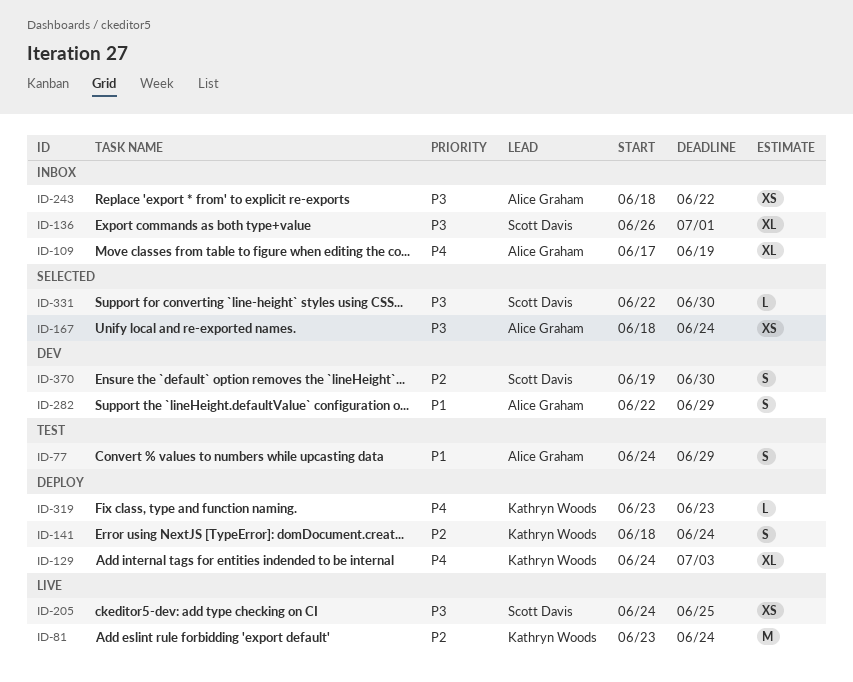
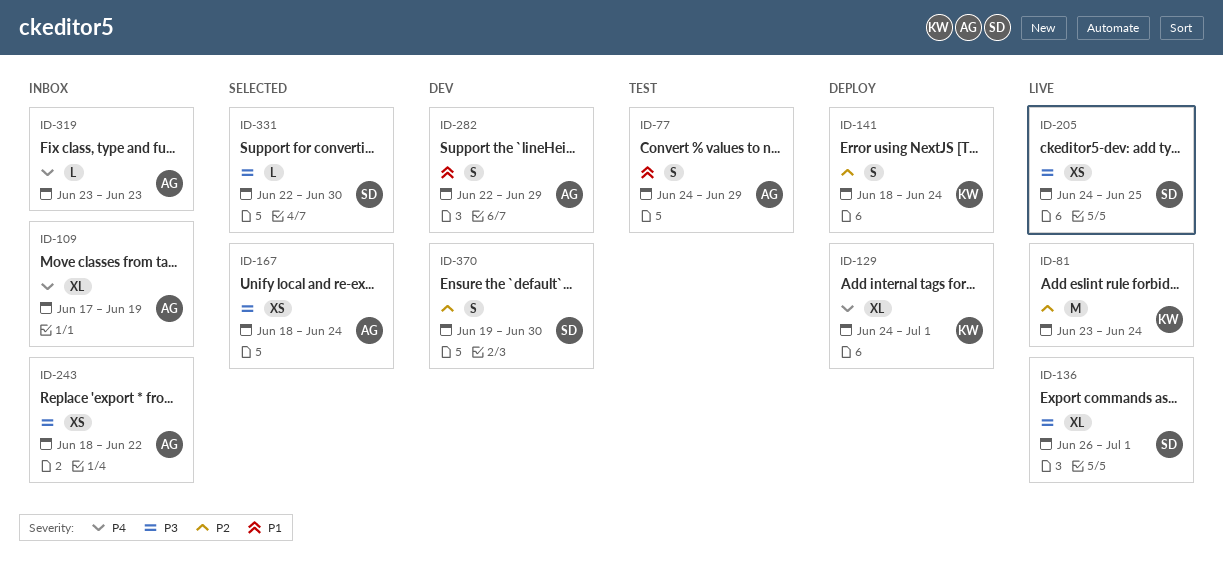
ID-129, due: Jul 3 -> Jul 1
ID-136, status: Inbox -> Live
ID-319, status: Deploy -> Inbox
ID-319, owner: Kathryn Woods -> Alice Graham

